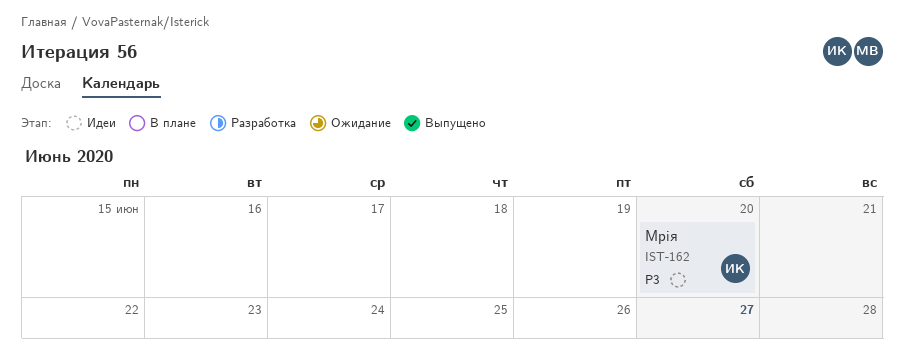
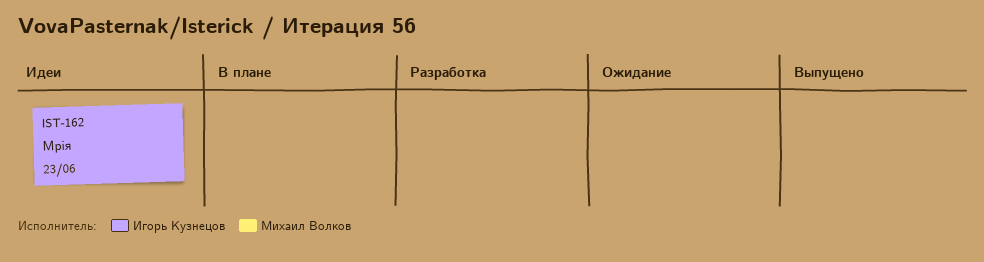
IST-162, due: Jun 20 -> Jun 23

